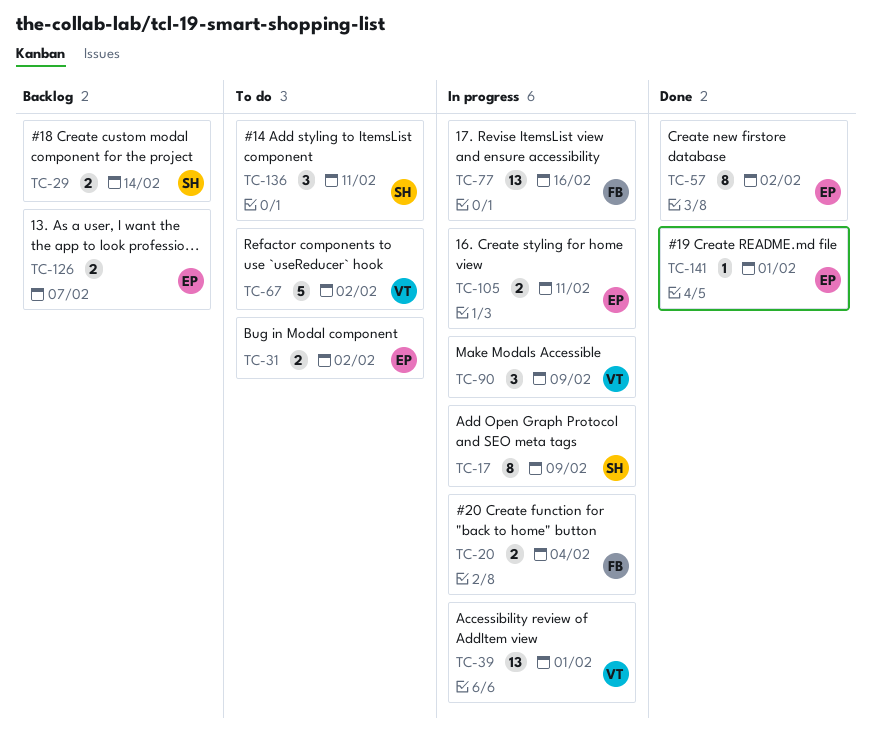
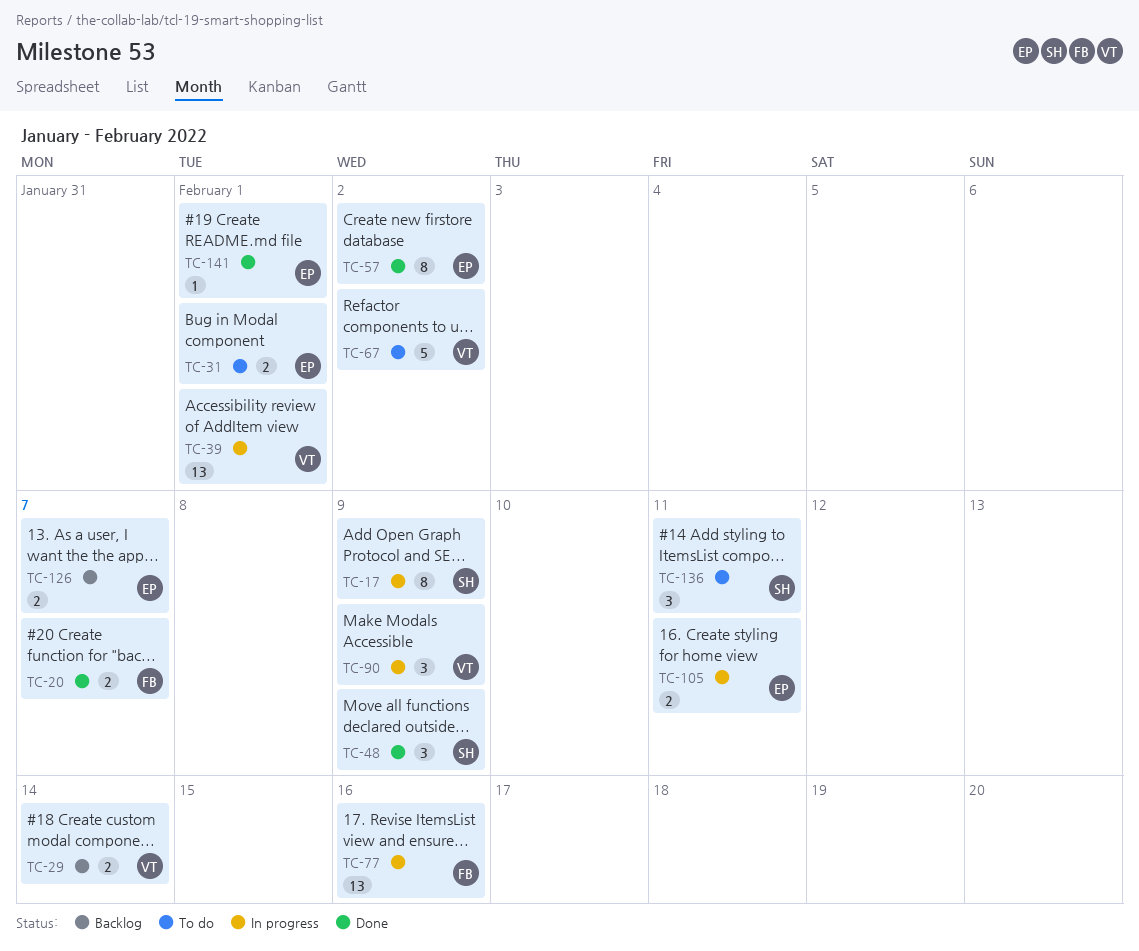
TC-20, status: In progress -> Done
TC-20, due: Feb 4 -> Feb 7
TC-29, owner: SH -> VT
TC-31, due: Feb 2 -> Feb 1
TC-48: none -> present

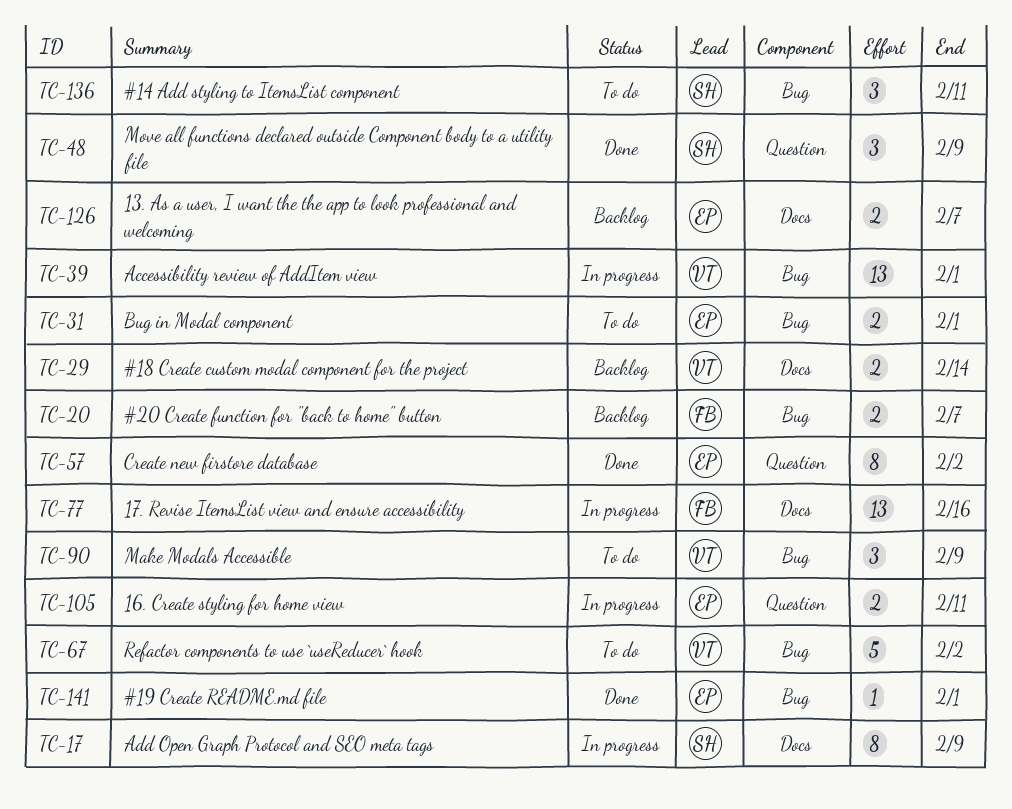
TC-20, status: Done -> Backlog
TC-90, status: In progress -> To do

